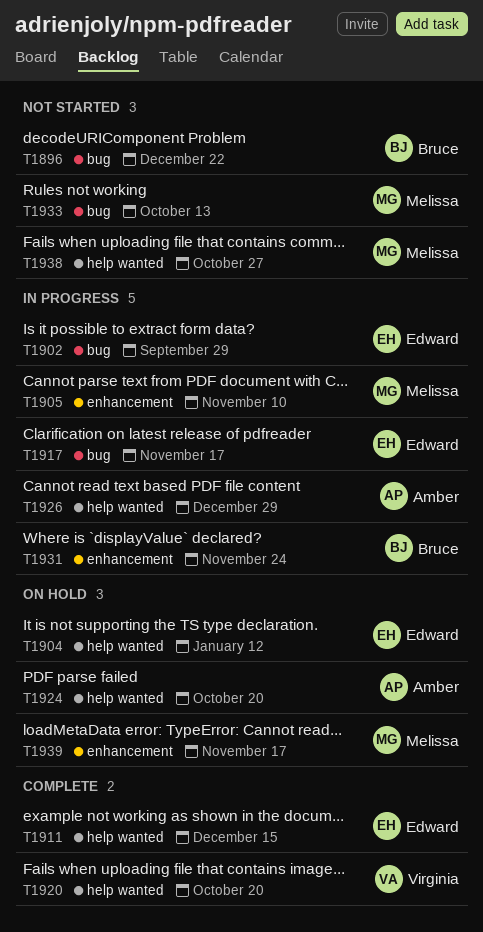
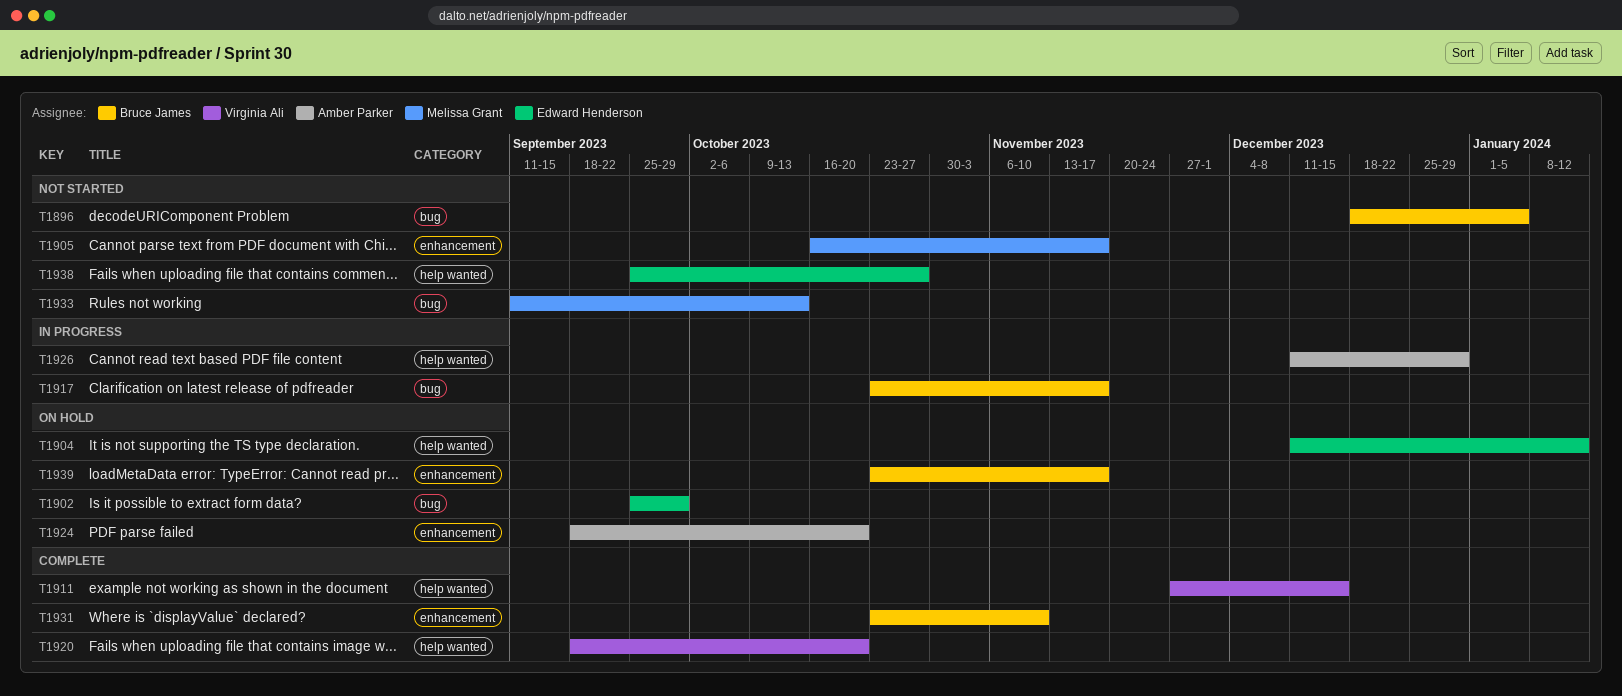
T1896, due: Dec 22 -> Jan 5
T1902, status: In progress -> On hold
T1905, status: In progress -> Not started
T1905, due: Nov 10 -> Nov 17
T1911, owner: Edward Henderson -> Virginia Ali
T1917, owner: Edward Henderson -> Bruce James
T1924, label: help wanted -> enhancement
T1931, status: In progress -> Complete
T1931, due: Nov 24 -> Nov 10
T1938, owner: Melissa Grant -> Edward Henderson
T1939, owner: Melissa Grant -> Bruce James

